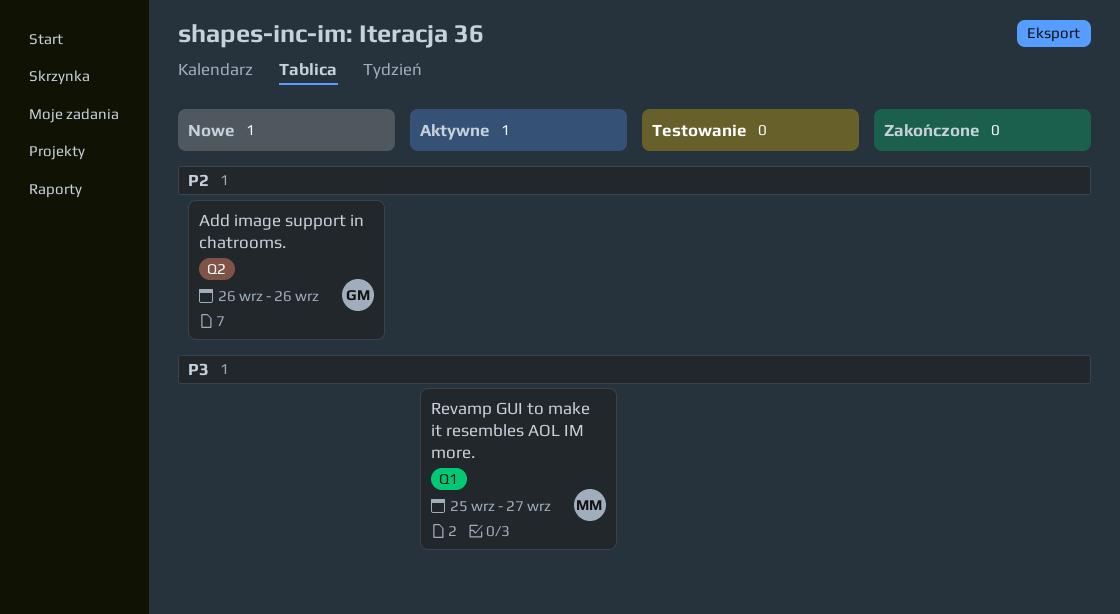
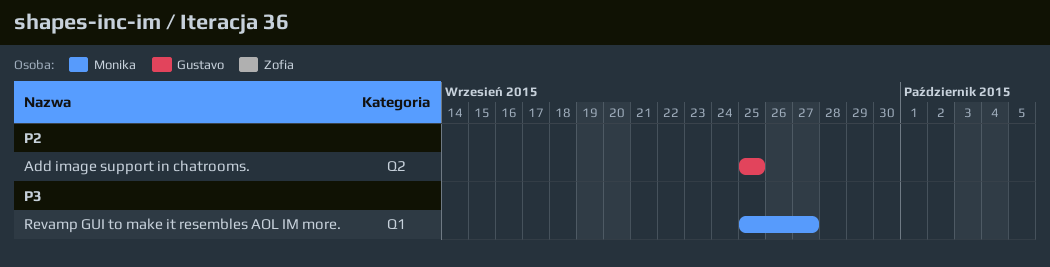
Add image support in chatrooms., start: Sep 26 -> Sep 25
Add image support in chatrooms., due: Sep 26 -> Sep 25

